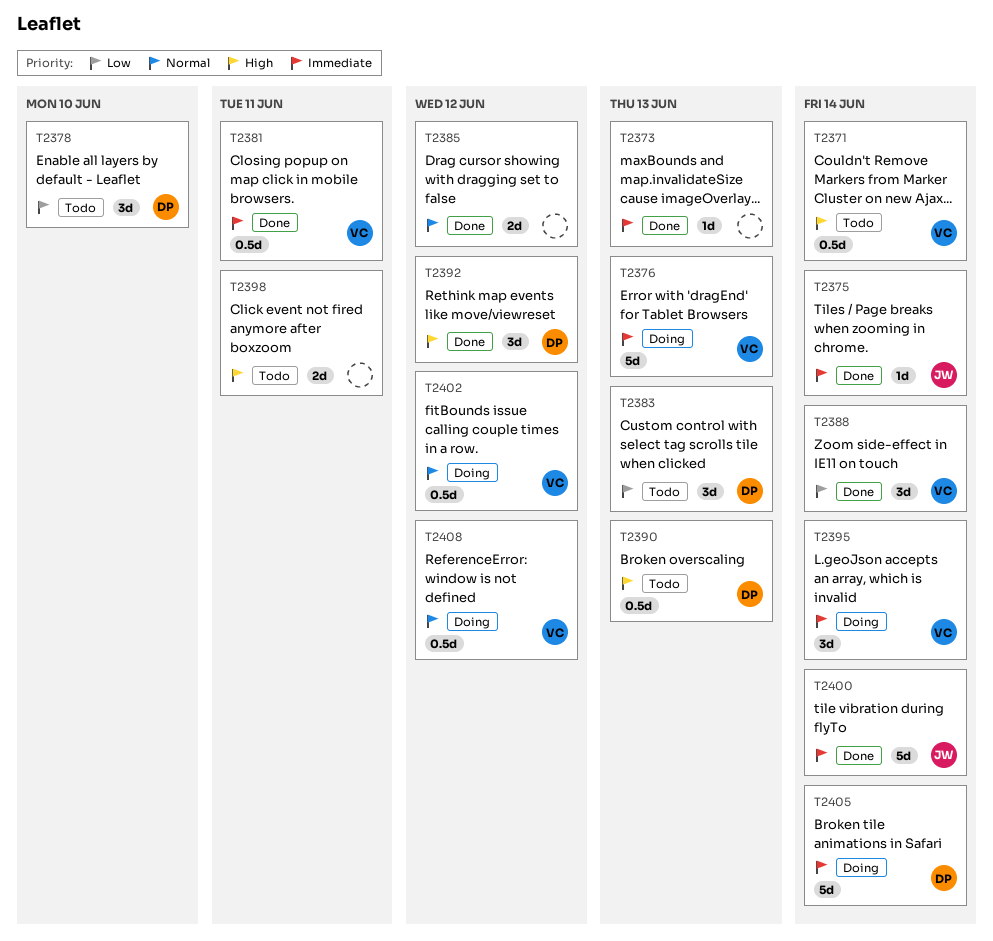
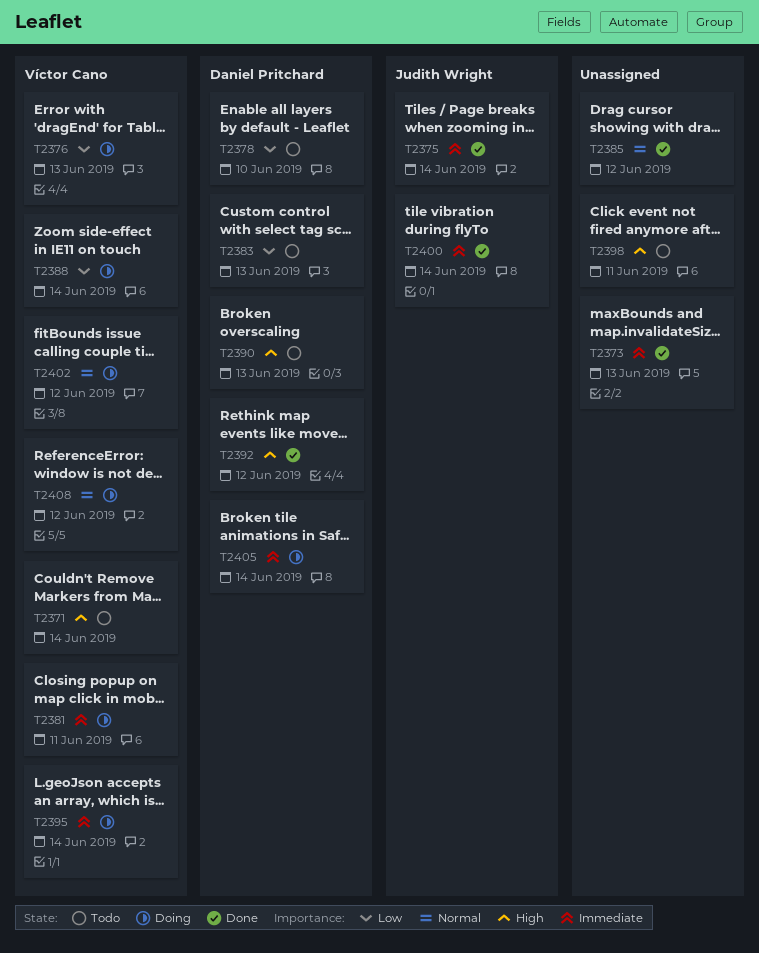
T2376, priority: Immediate -> Low
T2381, status: Done -> Doing
T2388, status: Done -> Doing

